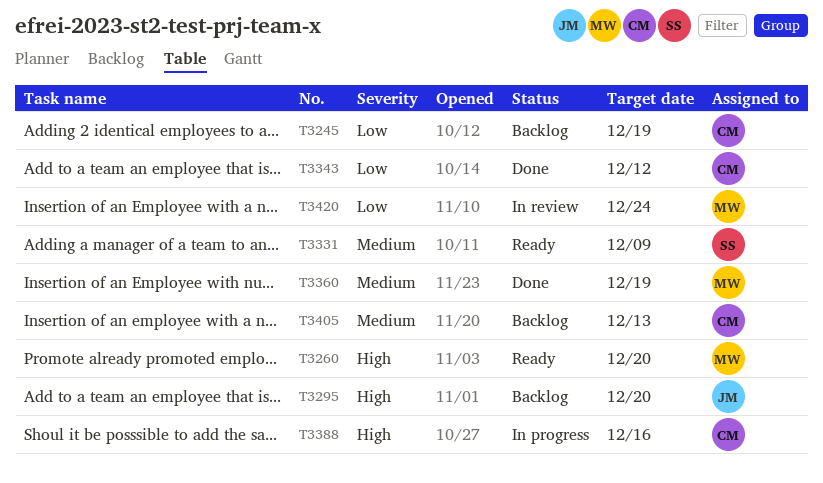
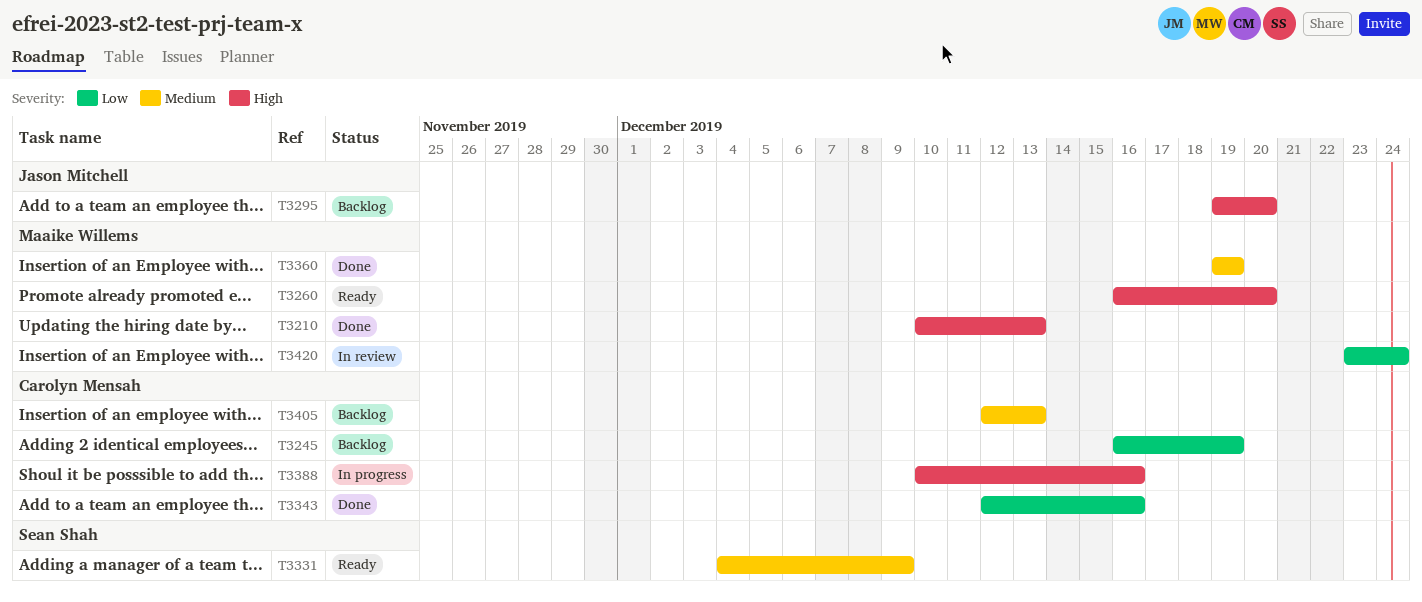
T3210: none -> present
T3343, due: Dec 12 -> Dec 16

